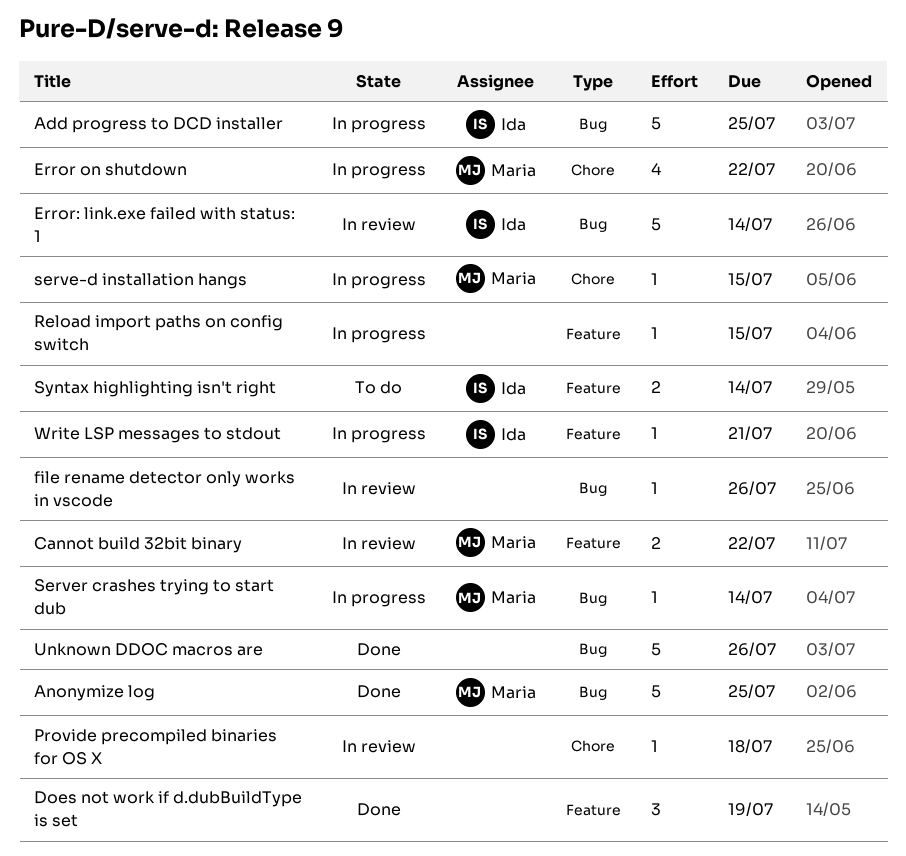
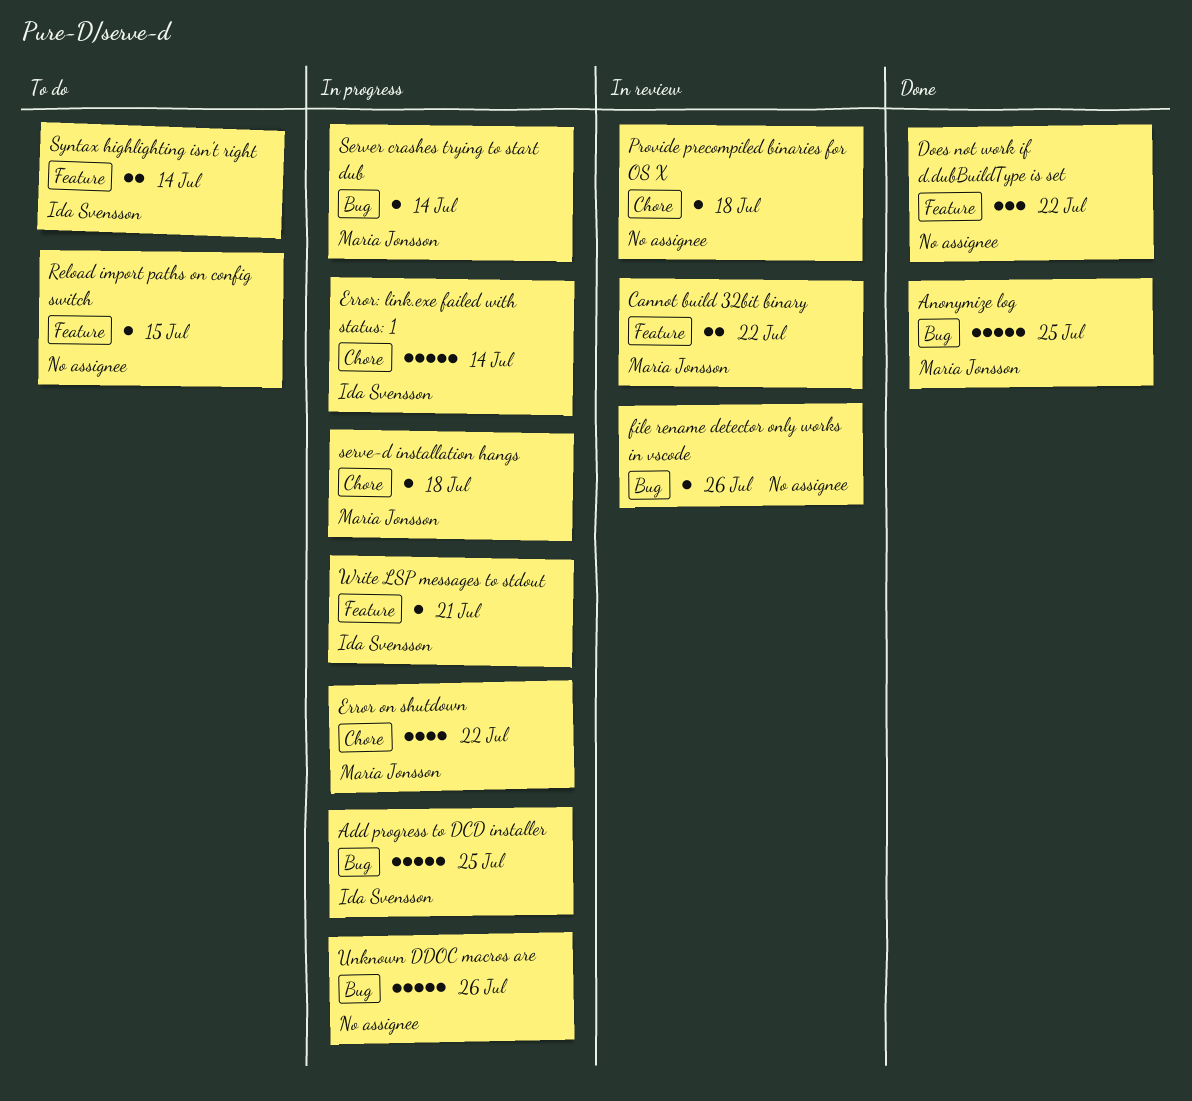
Does not work if d.dubBuildType is set, due: Jul 19 -> Jul 22
Error: link.exe failed with status: 1, status: In review -> In progress
Error: link.exe failed with status: 1, label: Bug -> Chore
Reload import paths on config switch, status: In progress -> To do
serve-d installation hangs, due: Jul 15 -> Jul 18
Unknown DDOC macros are, status: Done -> In progress

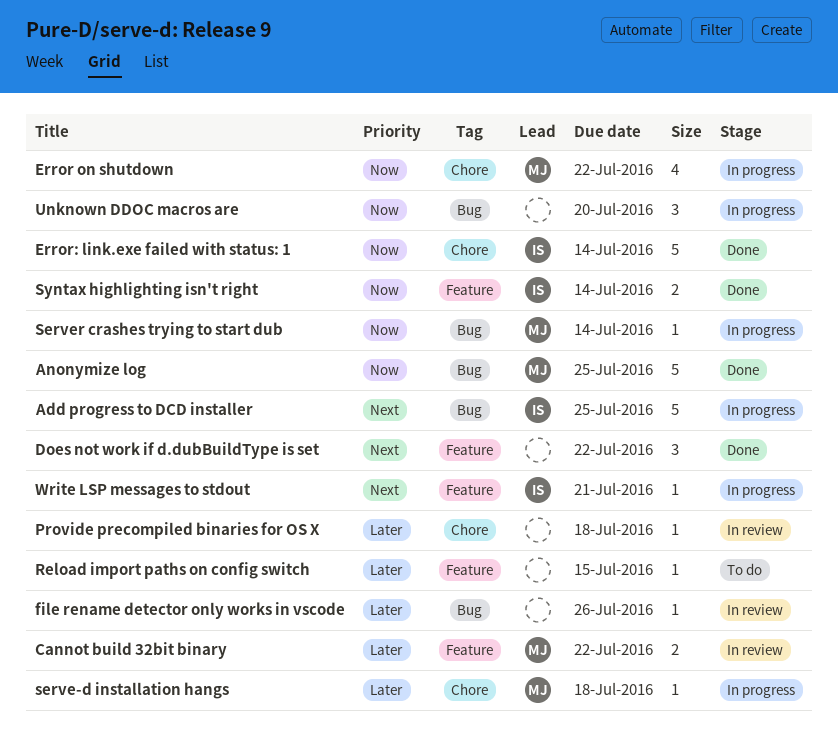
Error: link.exe failed with status: 1, status: In progress -> Done
Syntax highlighting isn't right, status: To do -> Done
Unknown DDOC macros are, estimate: 5 -> 3
Unknown DDOC macros are, due: Jul 26 -> Jul 20

